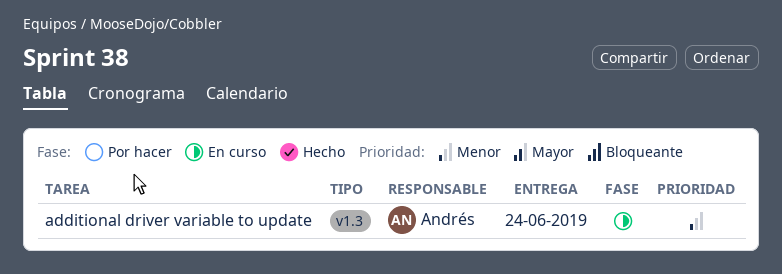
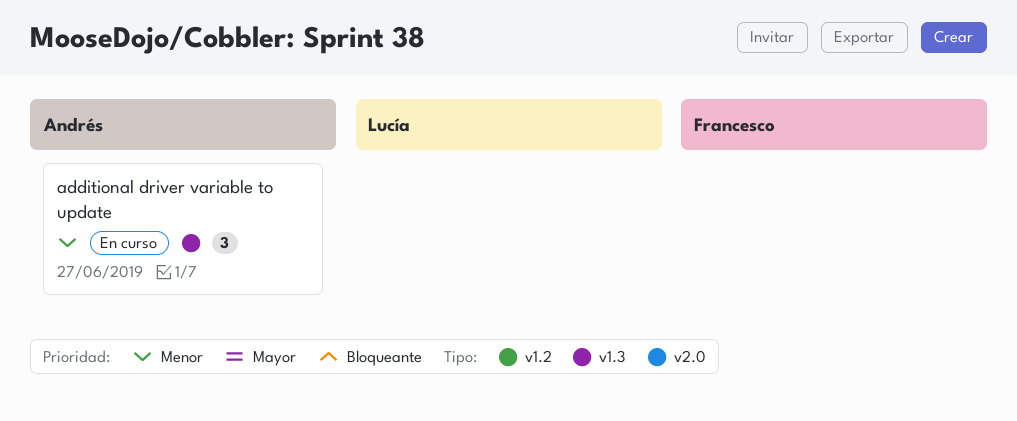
additional driver variable to update, due: Jun 24 -> Jun 27

